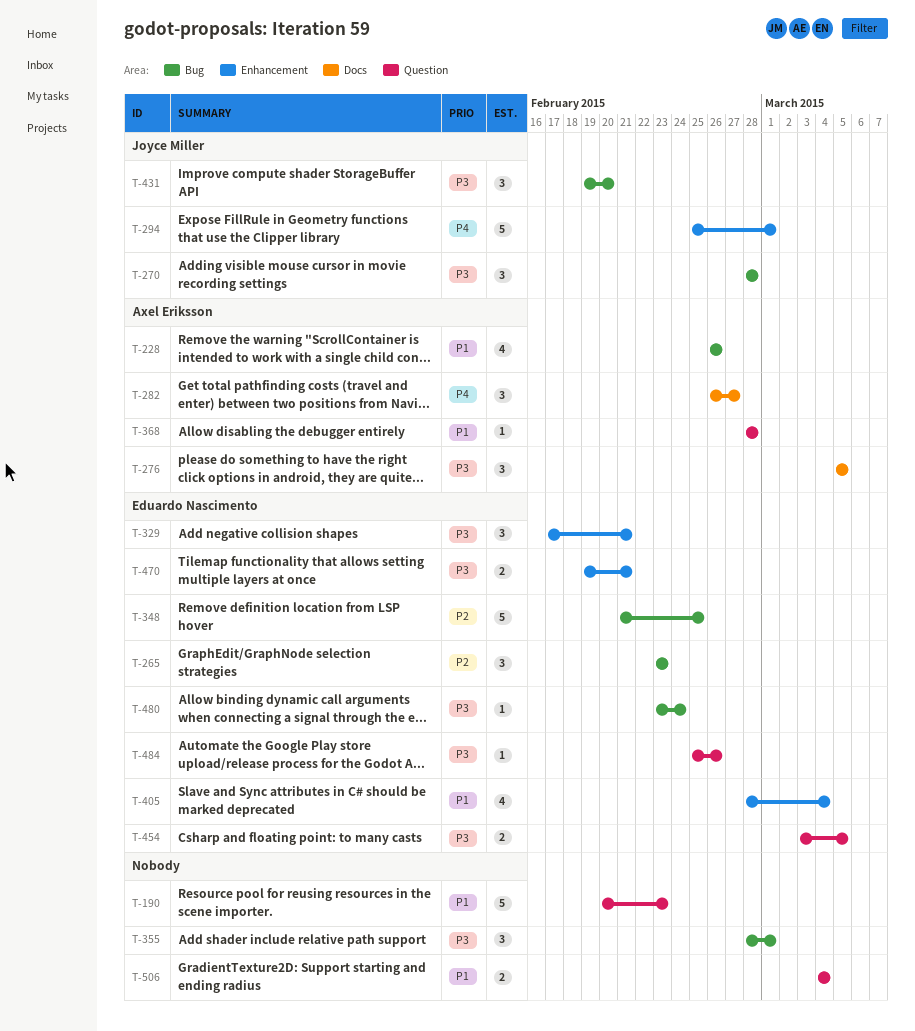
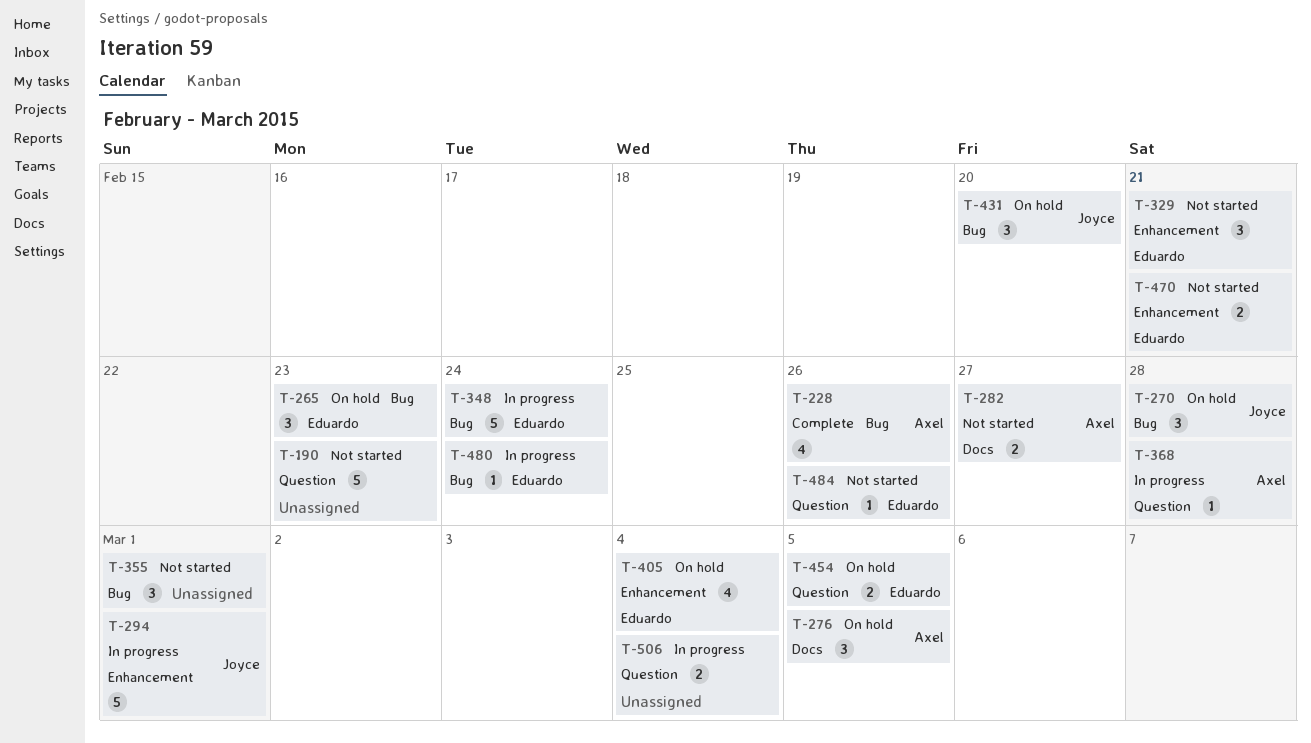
T-282, estimate: 3 -> 2
T-348, due: Feb 25 -> Feb 24

